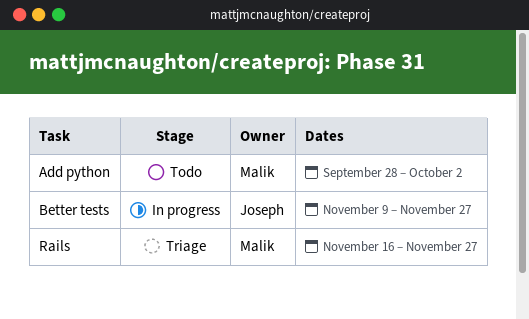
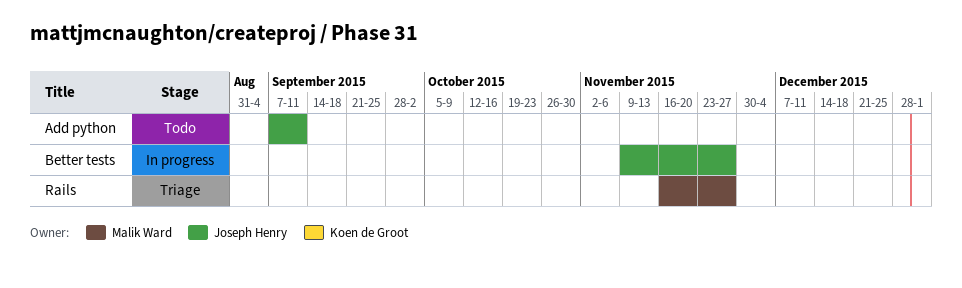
Add python, owner: Malik Ward -> Joseph Henry
Add python, start: Sep 28 -> Sep 7
Add python, due: Oct 2 -> Sep 11

